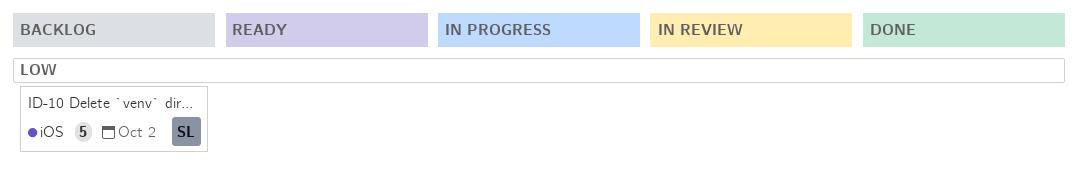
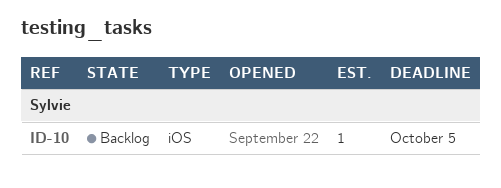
ID-10, estimate: 5 -> 1
ID-10, due: Oct 2 -> Oct 5

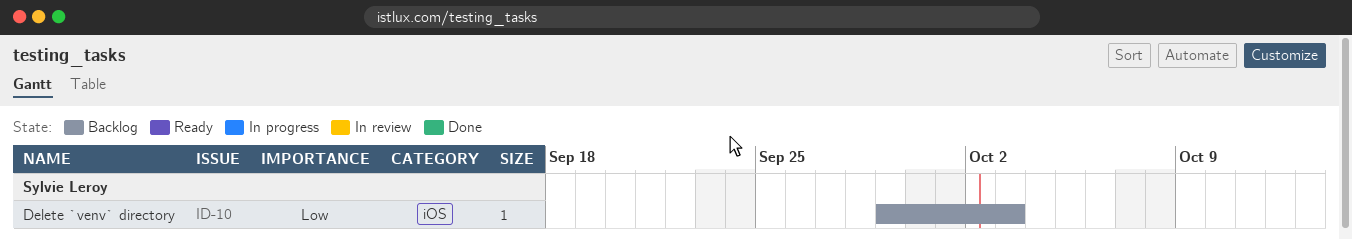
ID-10, due: Oct 5 -> Oct 3

